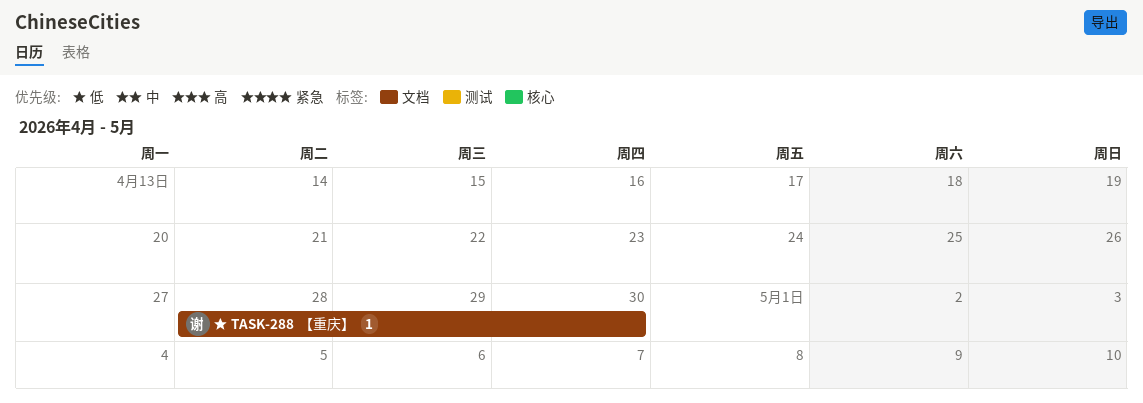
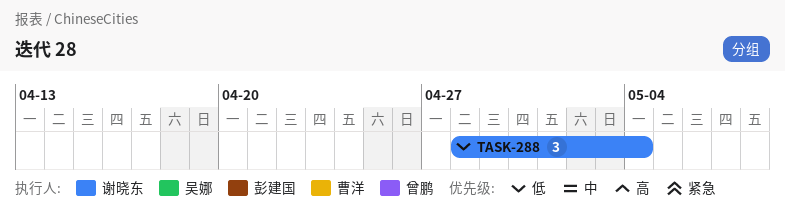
TASK-288, estimate: 1 -> 3
TASK-288, due: Apr 30 -> May 4

